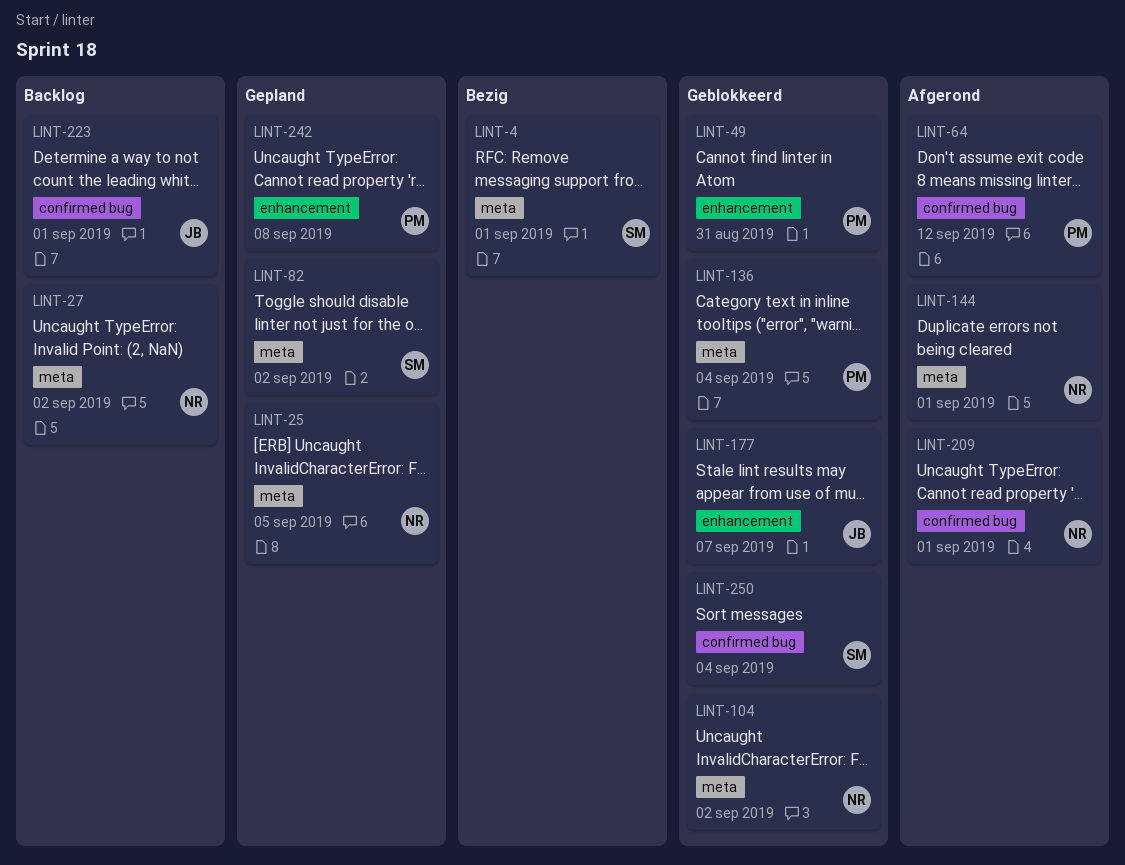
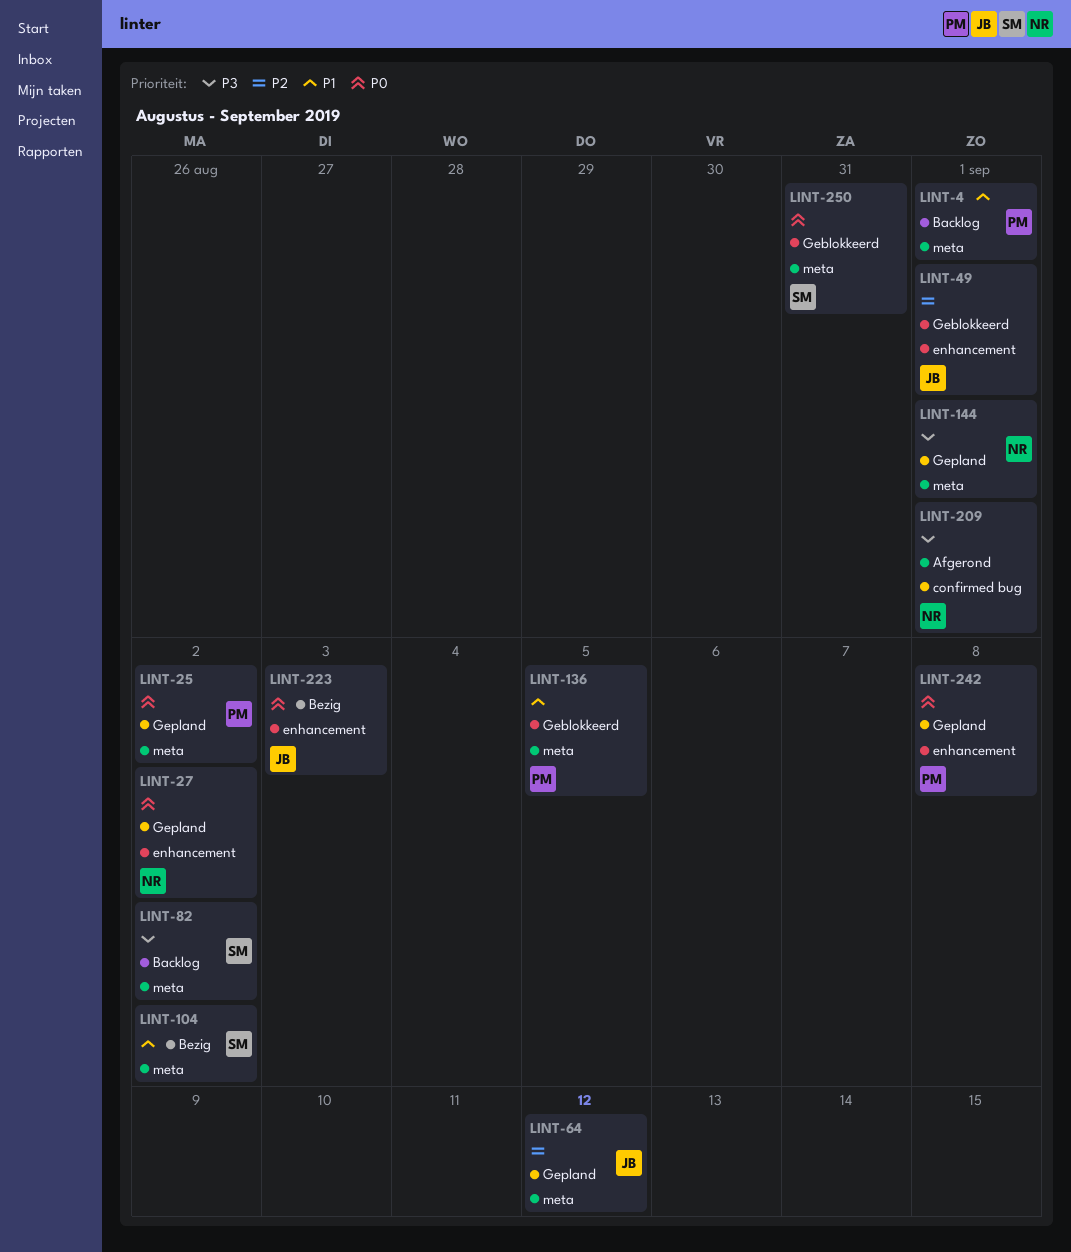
LINT-4, status: Bezig -> Backlog
LINT-4, owner: SM -> PM
LINT-25, owner: NR -> PM
LINT-25, due: Sep 5 -> Sep 2
LINT-27, status: Backlog -> Gepland
LINT-27, label: meta -> enhancement
LINT-49, owner: PM -> JB
LINT-49, due: Aug 31 -> Sep 1
LINT-64, status: Afgerond -> Gepland
LINT-64, owner: PM -> JB
LINT-64, label: confirmed bug -> meta
LINT-82, status: Gepland -> Backlog
LINT-104, status: Geblokkeerd -> Bezig
LINT-104, owner: NR -> SM
LINT-136, due: Sep 4 -> Sep 5
LINT-144, status: Afgerond -> Gepland
LINT-177: present -> none
LINT-223, status: Backlog -> Bezig
LINT-223, label: confirmed bug -> enhancement
LINT-223, due: Sep 1 -> Sep 3
LINT-250, label: confirmed bug -> meta
LINT-250, due: Sep 4 -> Aug 31

